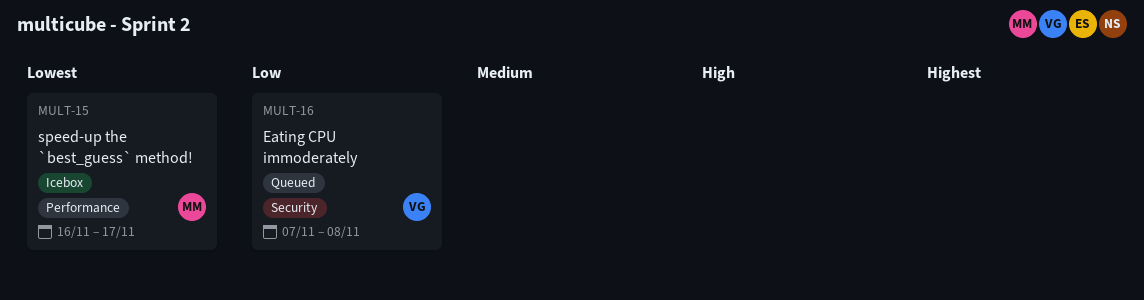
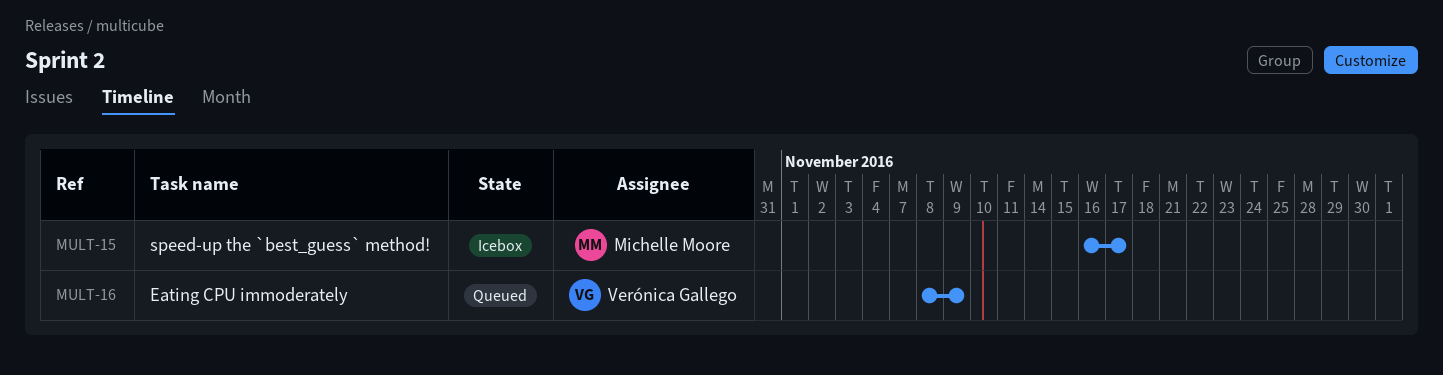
MULT-16, start: Nov 7 -> Nov 8
MULT-16, due: Nov 8 -> Nov 9

